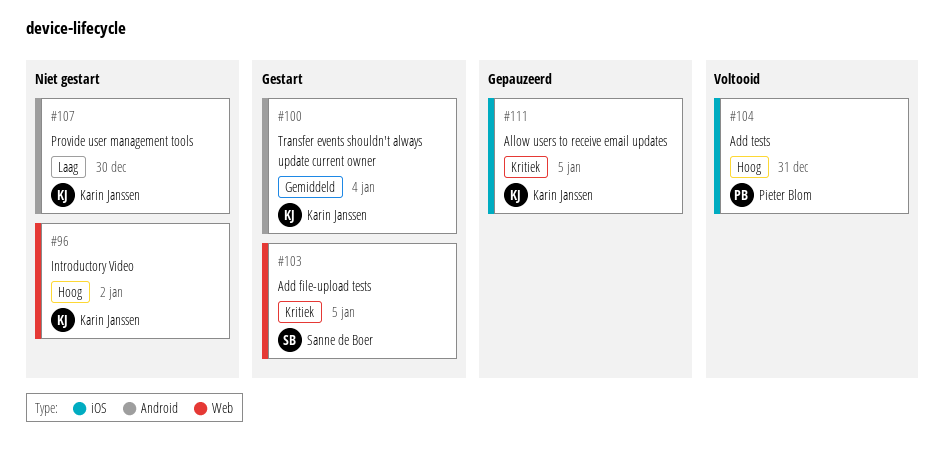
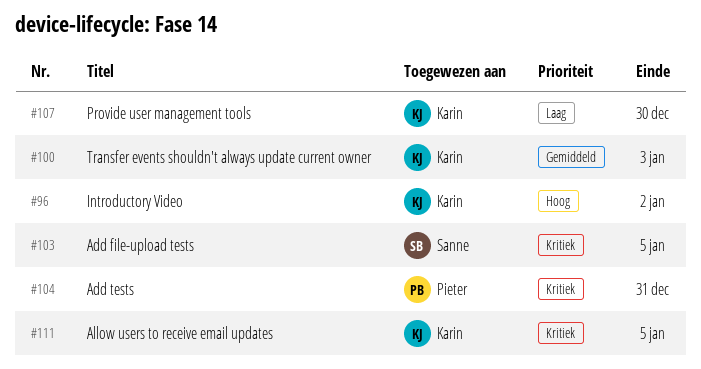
#100, due: Jan 4 -> Jan 3
#104, priority: Hoog -> Kritiek

